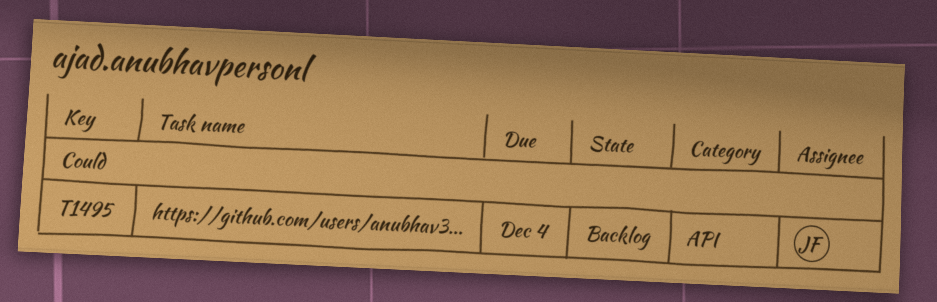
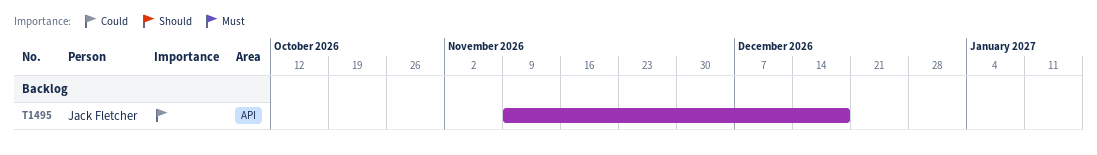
T1495, due: Dec 4 -> Dec 18

